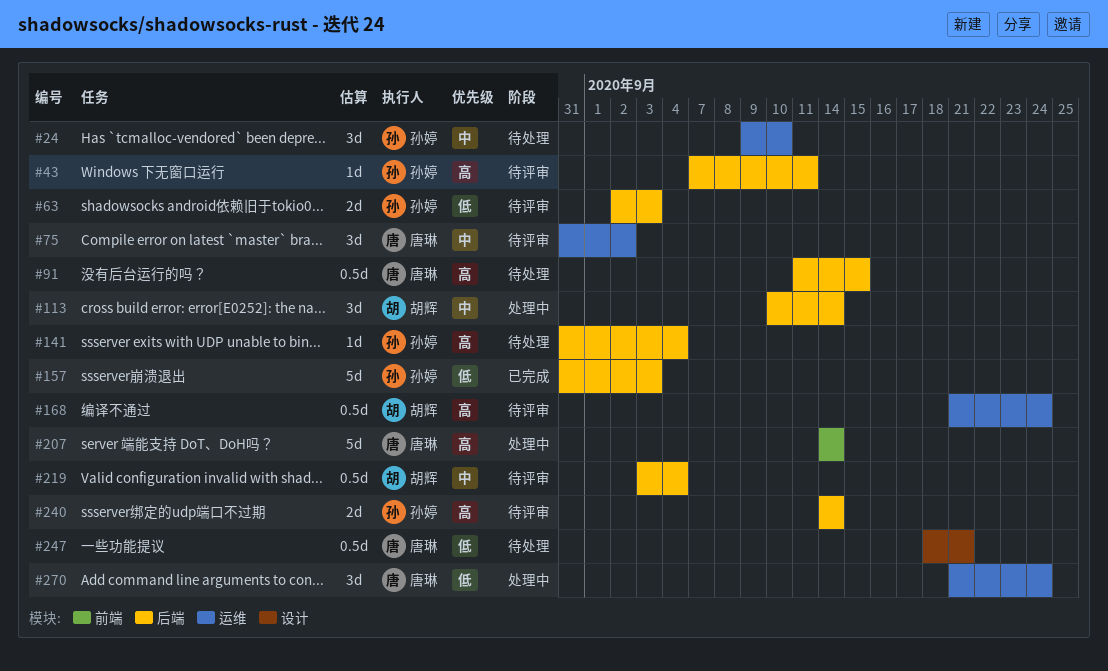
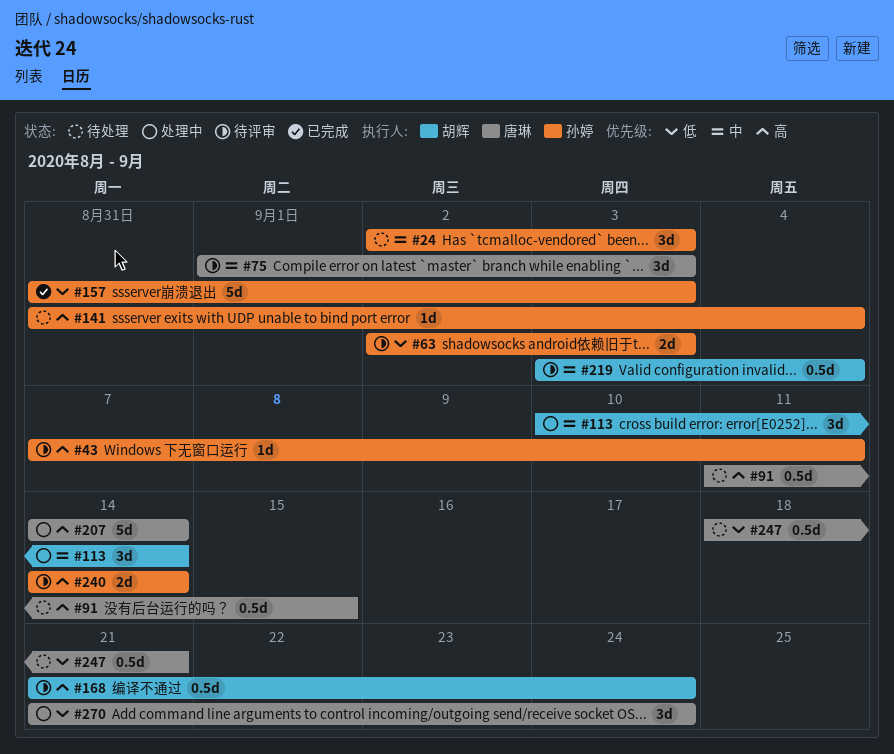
#24, start: Sep 9 -> Sep 2
#24, due: Sep 10 -> Sep 3
#75, start: Aug 31 -> Sep 1
#75, due: Sep 2 -> Sep 3

